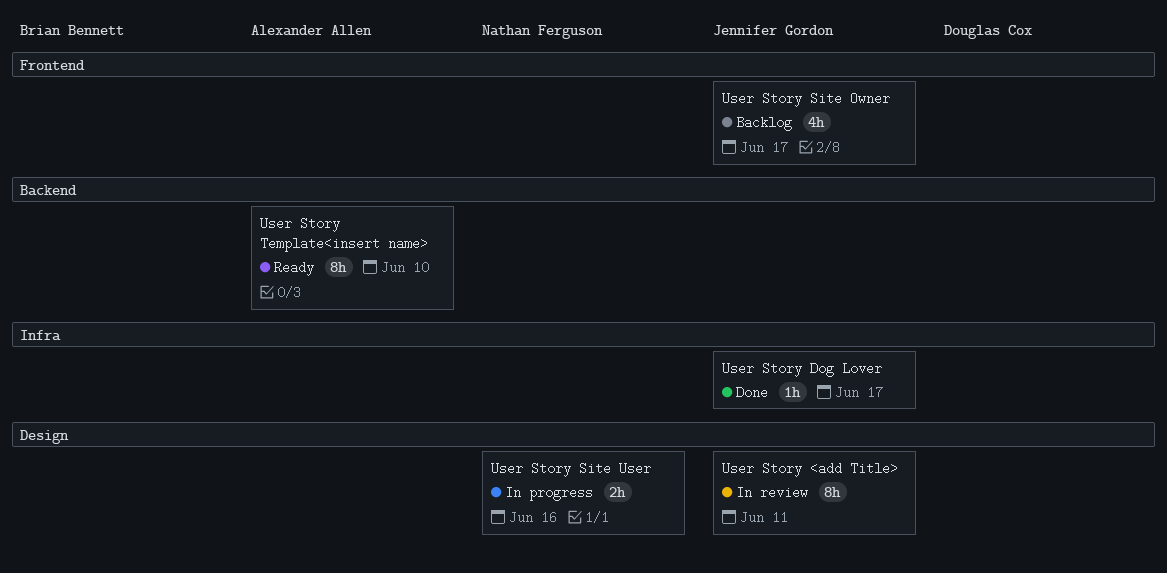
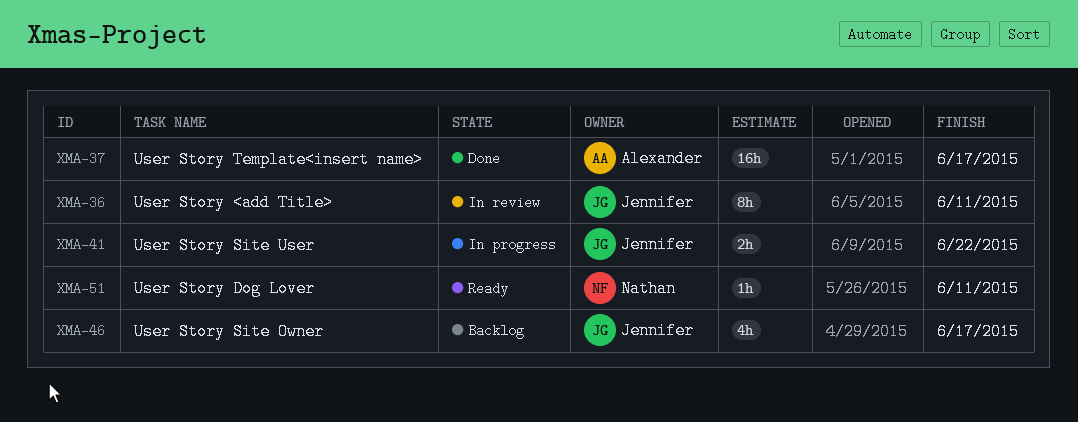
User Story Dog Lover, status: Done -> Ready
User Story Dog Lover, owner: Jennifer Gordon -> Nathan Ferguson
User Story Dog Lover, due: Jun 17 -> Jun 11
User Story Site User, owner: Nathan Ferguson -> Jennifer Gordon
User Story Site User, due: Jun 16 -> Jun 22
User Story Template<insert name>, status: Ready -> Done
User Story Template<insert name>, estimate: 8h -> 16h
User Story Template<insert name>, due: Jun 10 -> Jun 17

